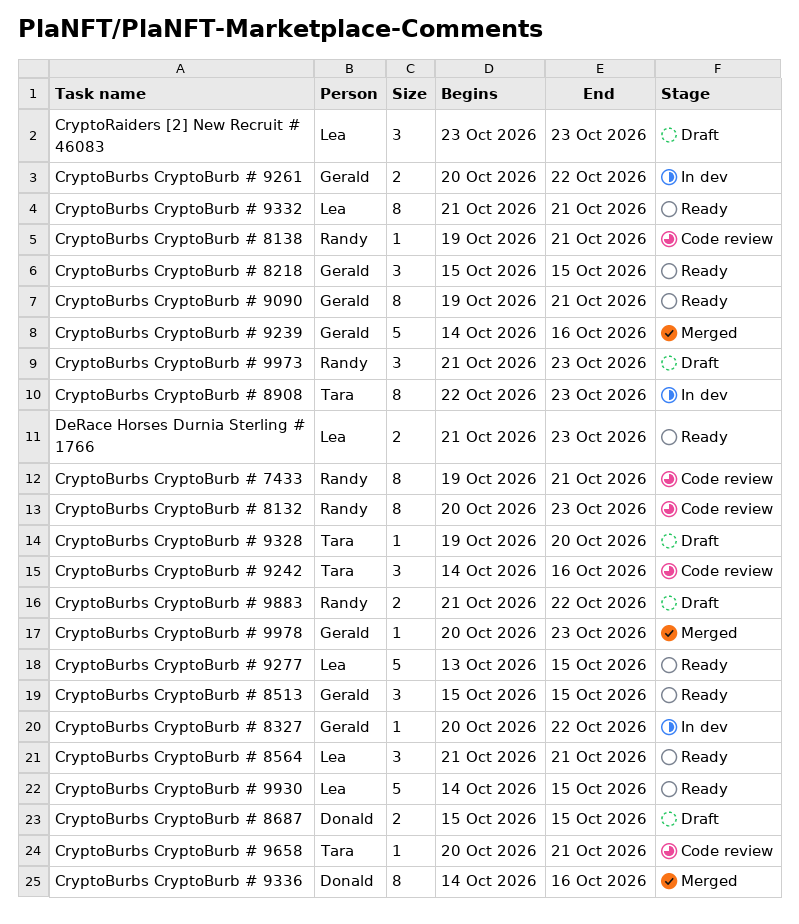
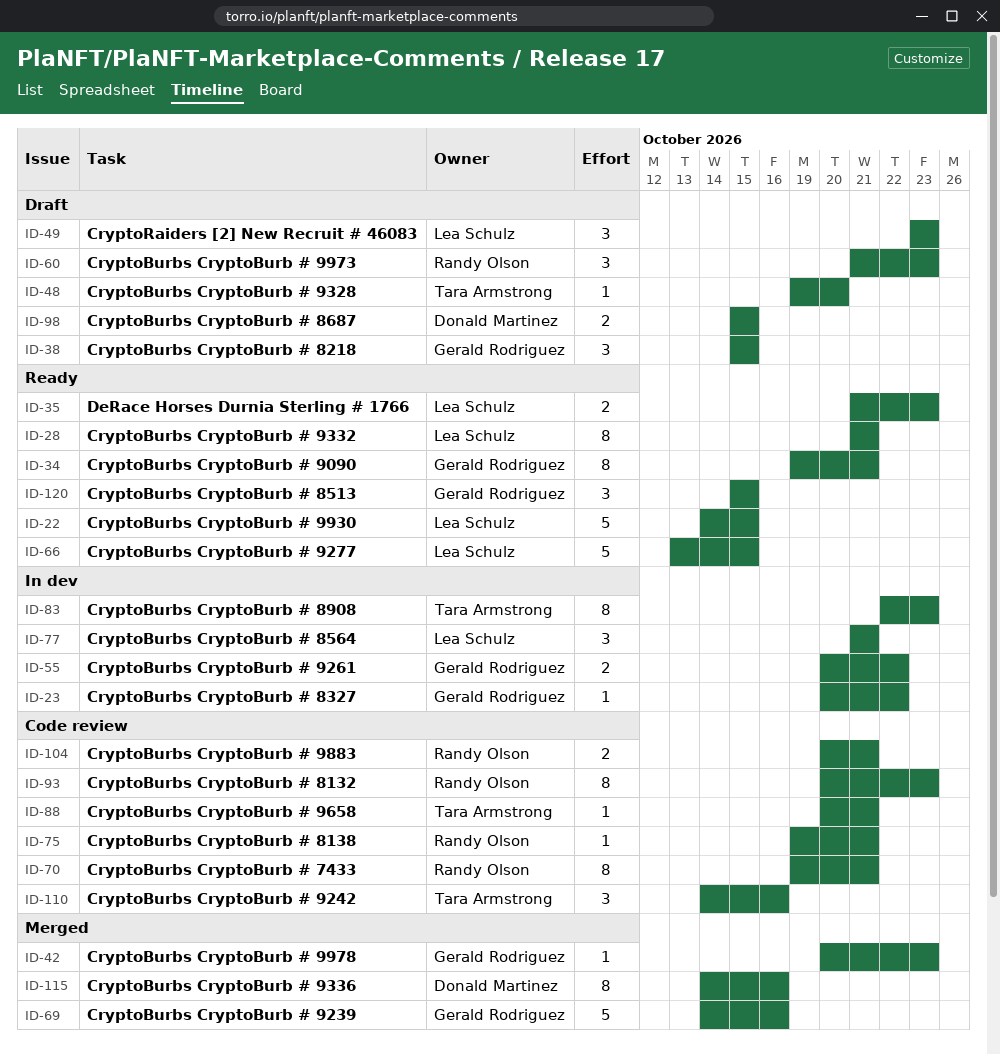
CryptoBurbs CryptoBurb # 8218, status: Ready -> Draft
CryptoBurbs CryptoBurb # 8564, status: Ready -> In dev
CryptoBurbs CryptoBurb # 9883, status: Draft -> Code review
CryptoBurbs CryptoBurb # 9883, start: Oct 21 -> Oct 20
CryptoBurbs CryptoBurb # 9883, due: Oct 22 -> Oct 21

